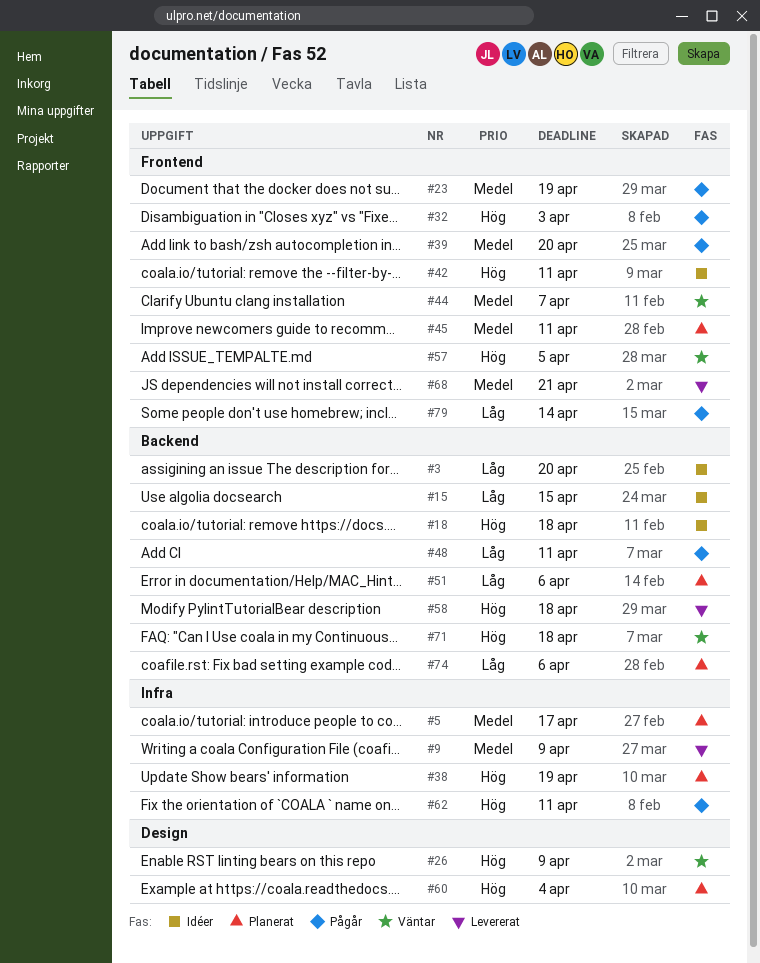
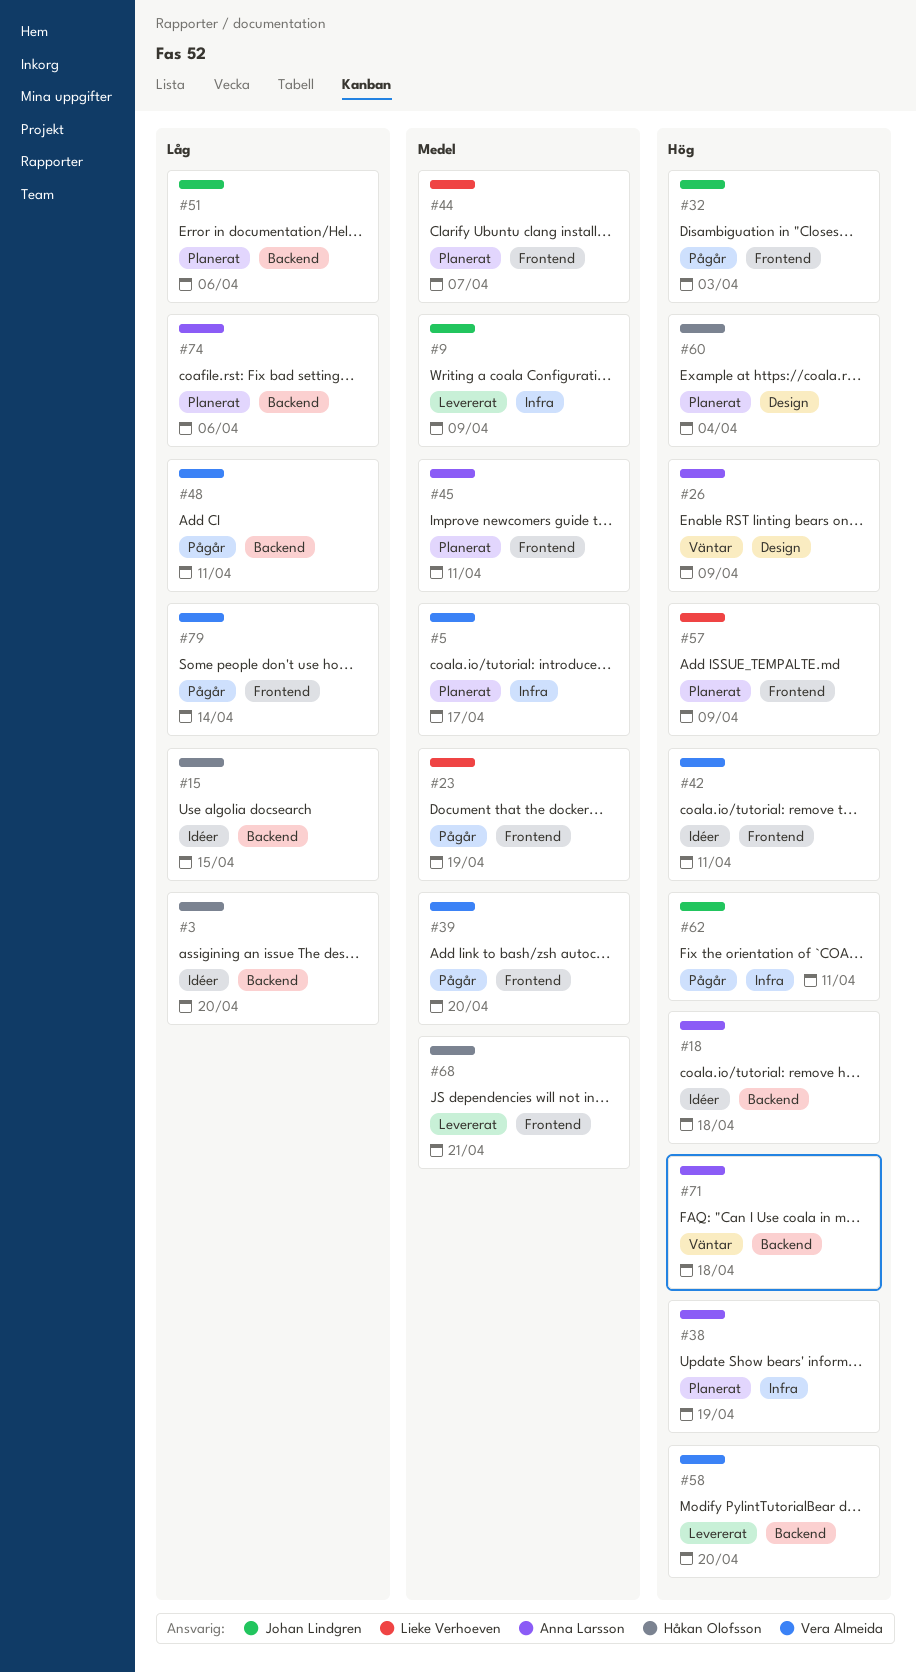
#44, status: Väntar -> Planerat
#57, status: Väntar -> Planerat
#57, due: Apr 5 -> Apr 9
#58, due: Apr 18 -> Apr 20

